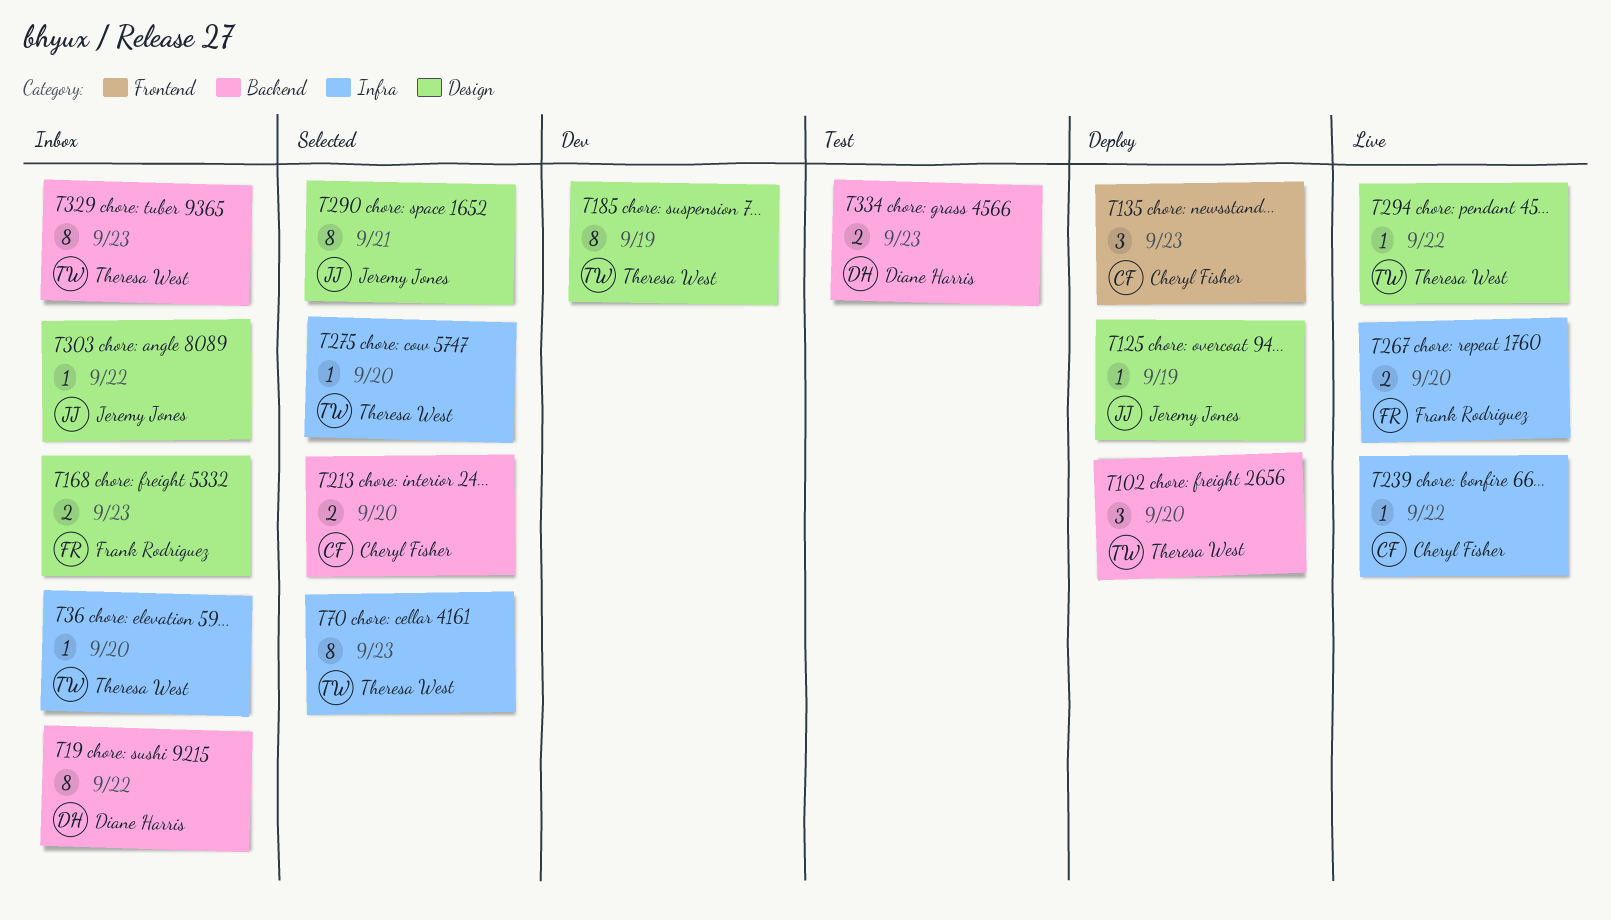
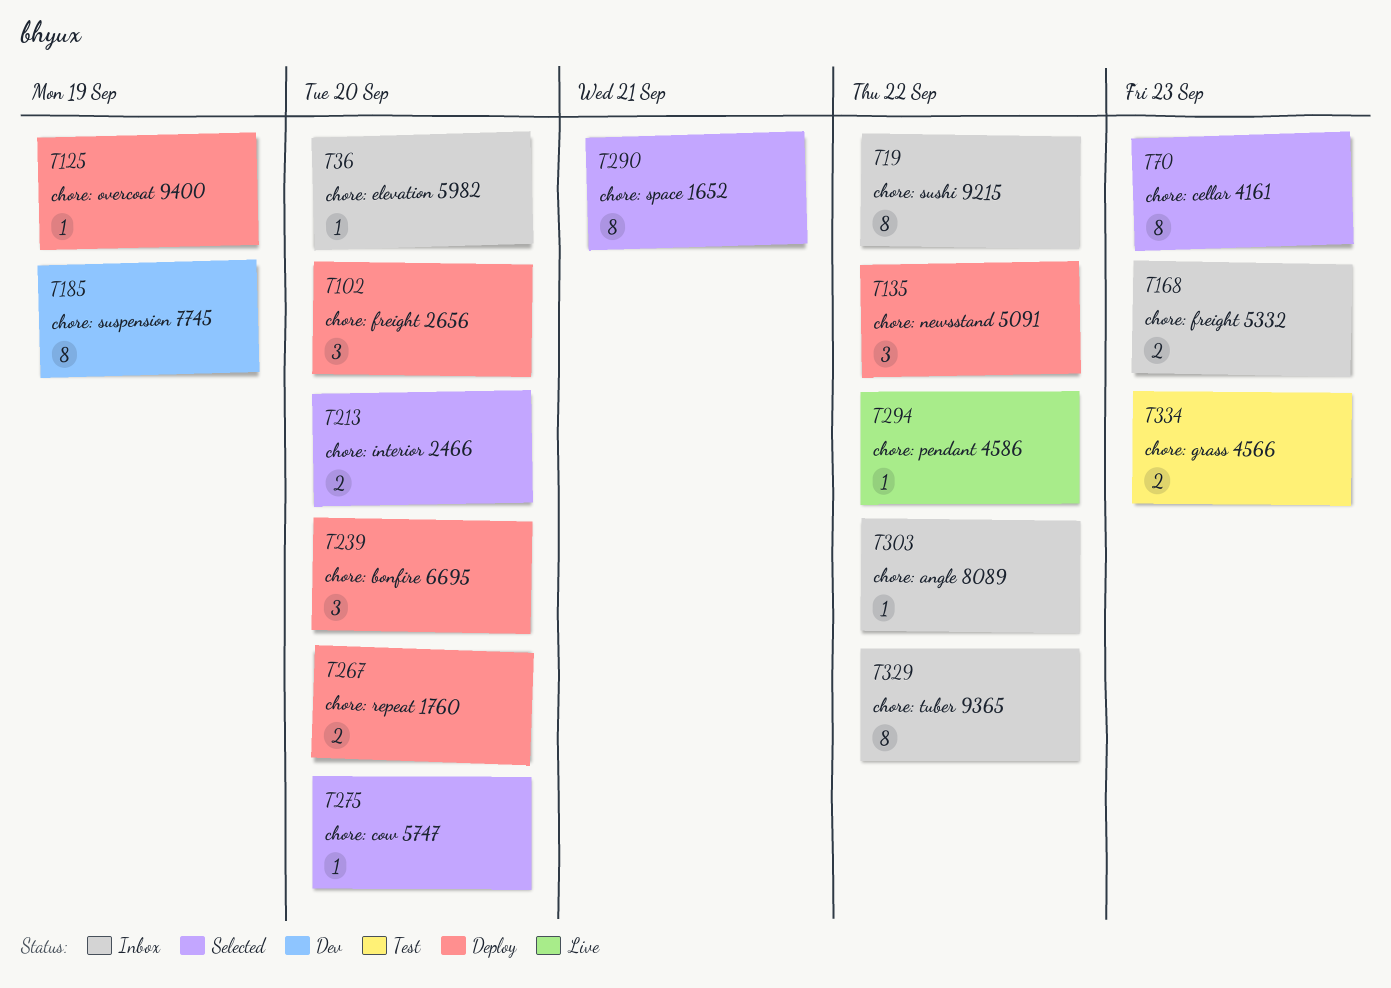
T135, due: Sep 23 -> Sep 22
T239, status: Live -> Deploy
T239, estimate: 1 -> 3
T239, due: Sep 22 -> Sep 20
T267, status: Live -> Deploy
T329, due: Sep 23 -> Sep 22

